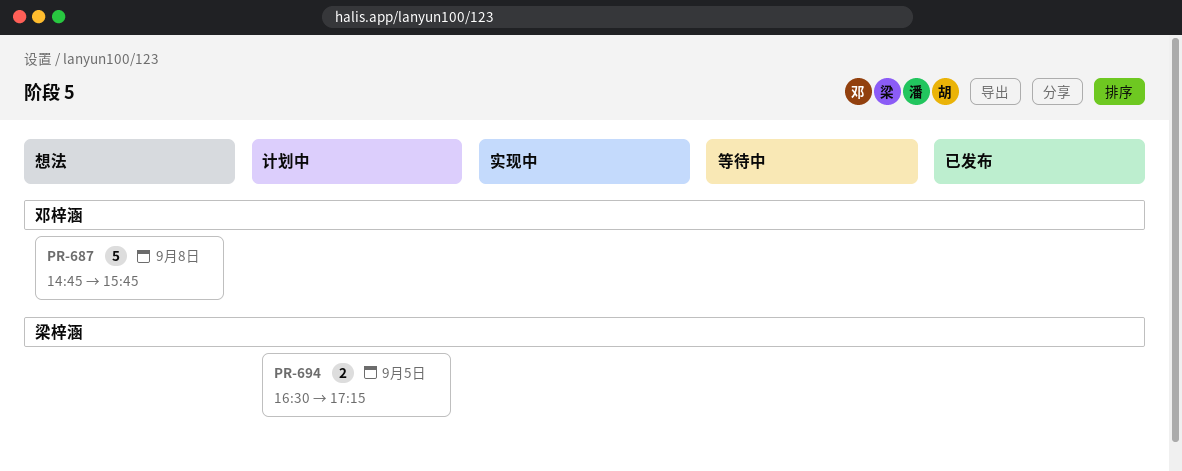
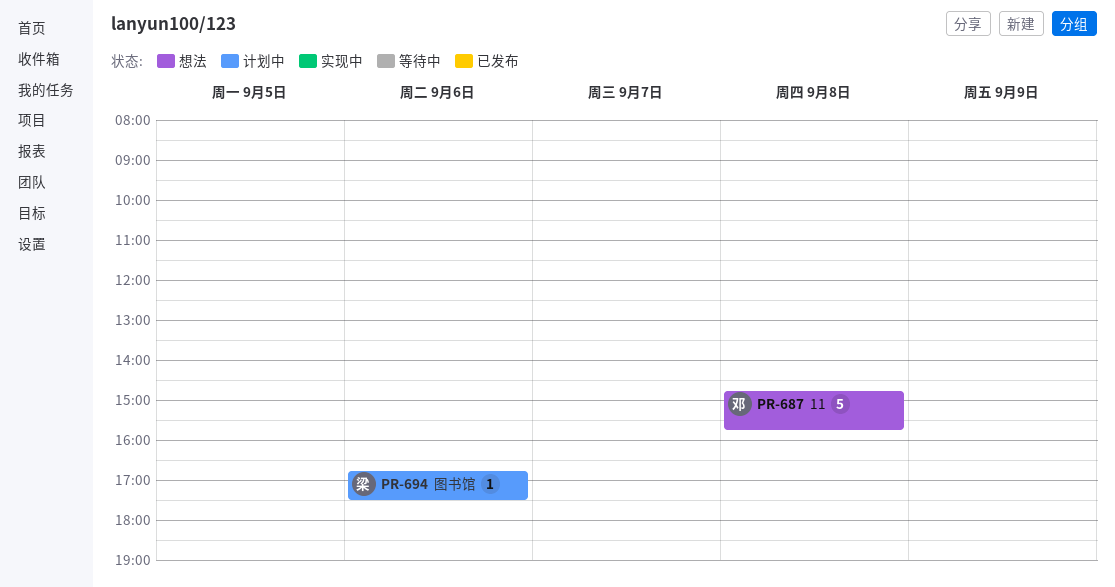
PR-694, estimate: 2 -> 1
PR-694, day: Sep 5 -> Sep 6
PR-694, begins: 16:30 -> 16:45
PR-694, ends: 17:15 -> 17:30

